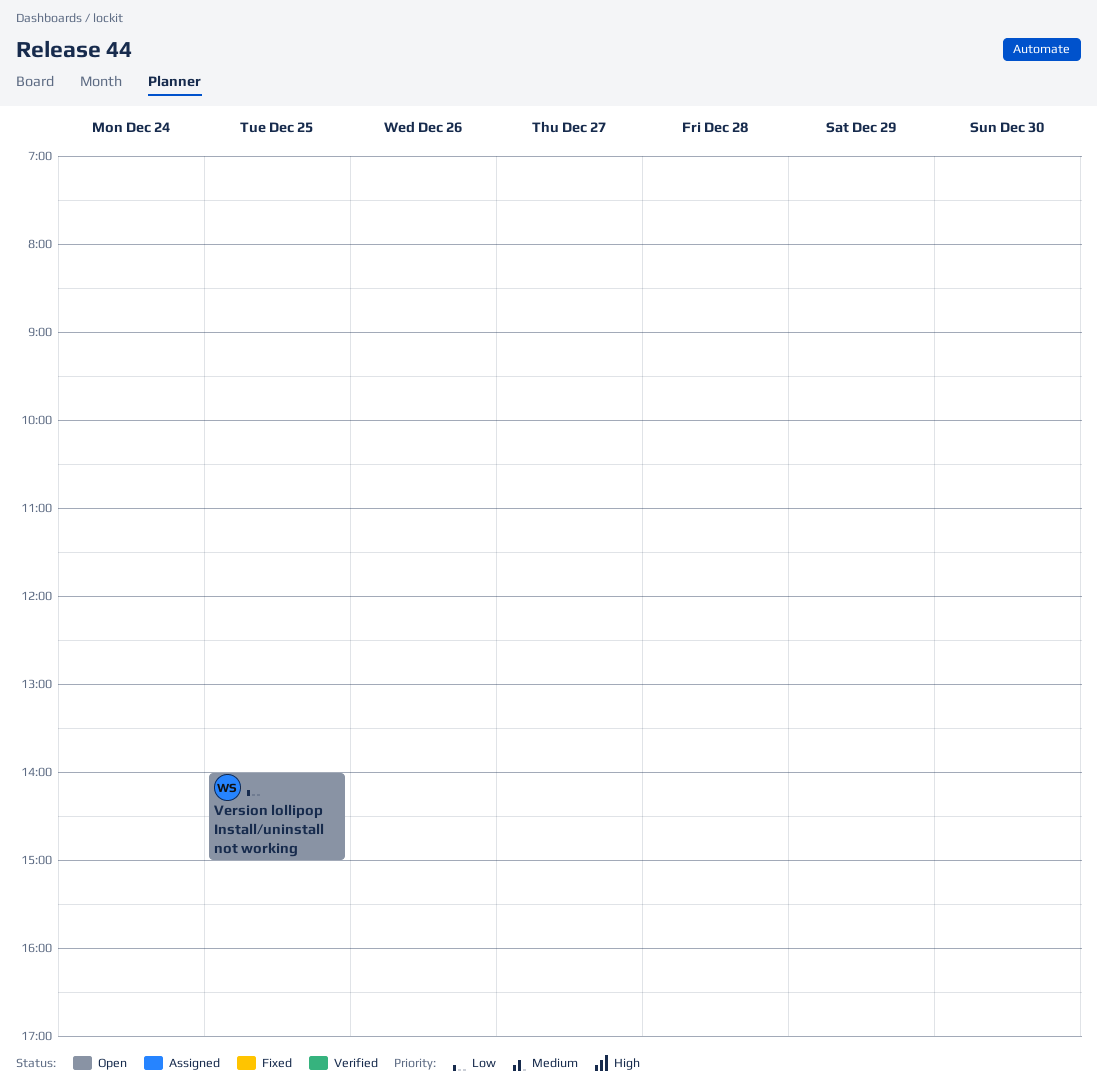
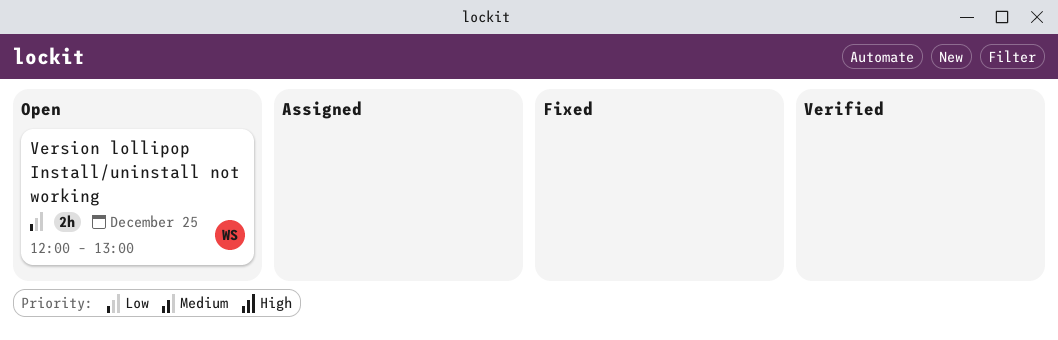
Version lollipop Install/uninstall not working, begins: 14:00 -> 12:00
Version lollipop Install/uninstall not working, ends: 15:00 -> 13:00

